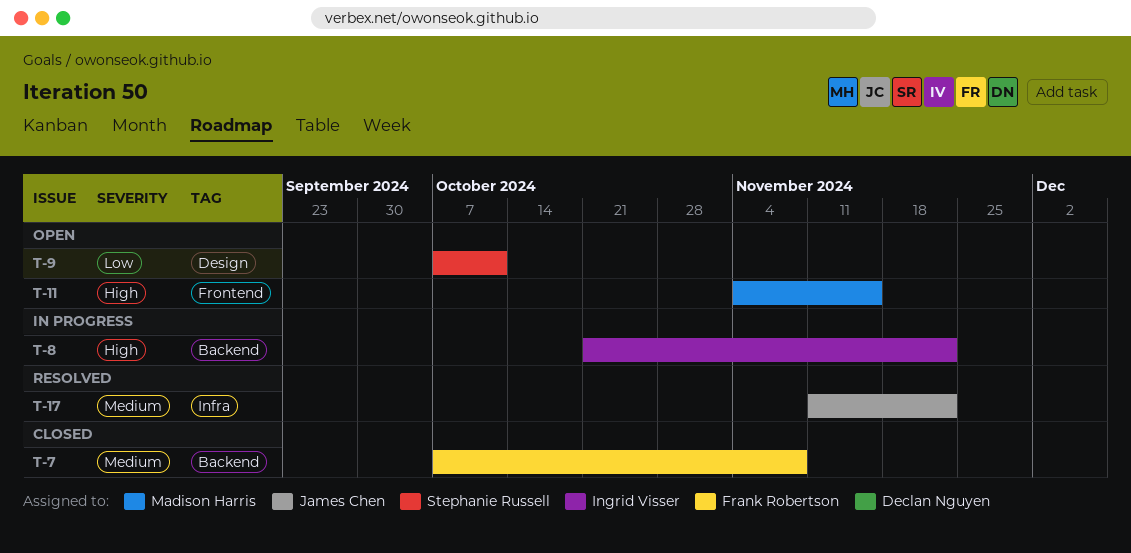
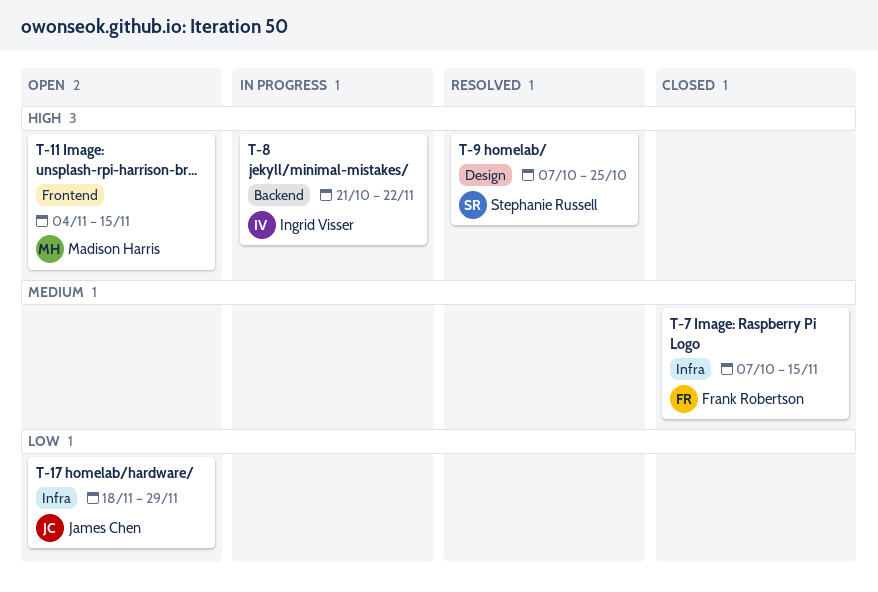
T-7, label: Backend -> Infra
T-7, due: Nov 8 -> Nov 15
T-9, status: Open -> Resolved
T-9, priority: Low -> High
T-9, due: Oct 11 -> Oct 25
T-17, status: Resolved -> Open
T-17, priority: Medium -> Low
T-17, start: Nov 11 -> Nov 18
T-17, due: Nov 22 -> Nov 29

